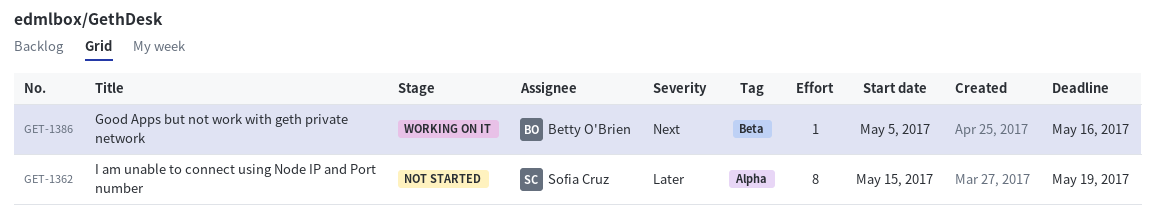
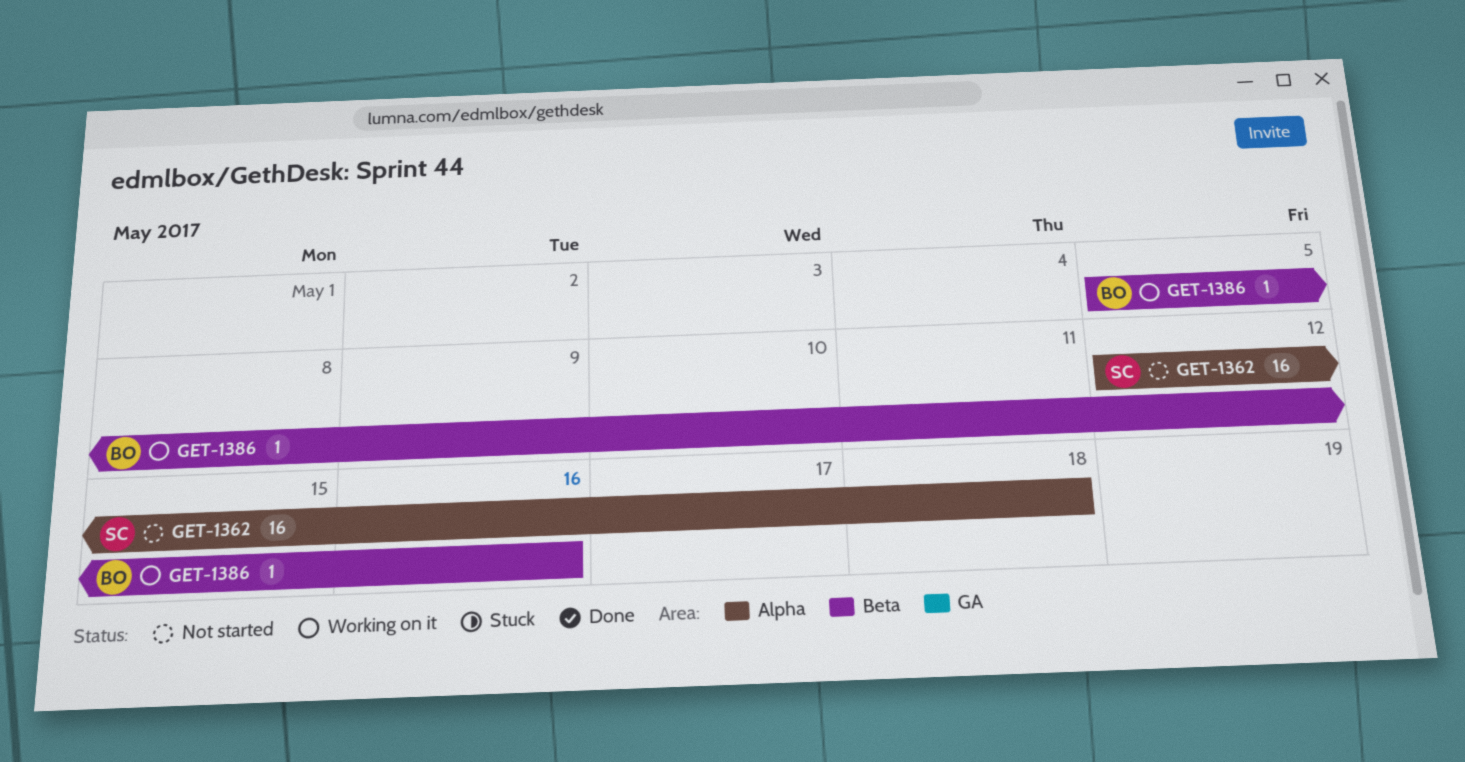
GET-1362, estimate: 8 -> 16
GET-1362, start: May 15 -> May 12
GET-1362, due: May 19 -> May 18

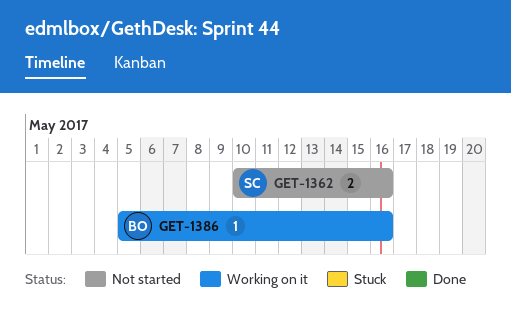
GET-1362, estimate: 16 -> 2
GET-1362, start: May 12 -> May 10
GET-1362, due: May 18 -> May 16

